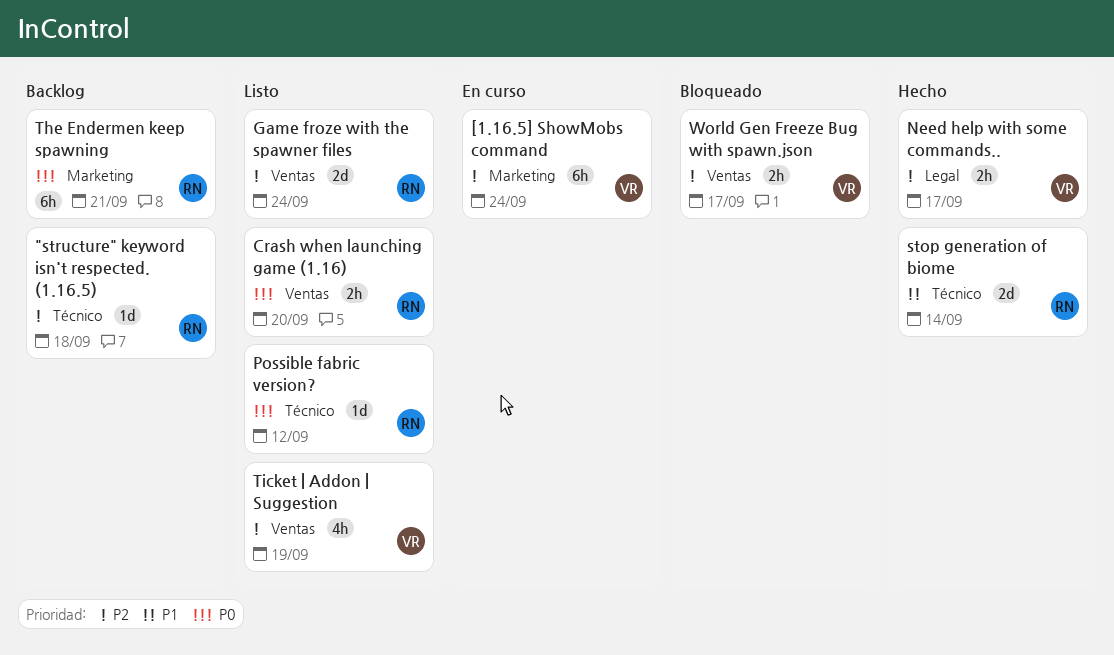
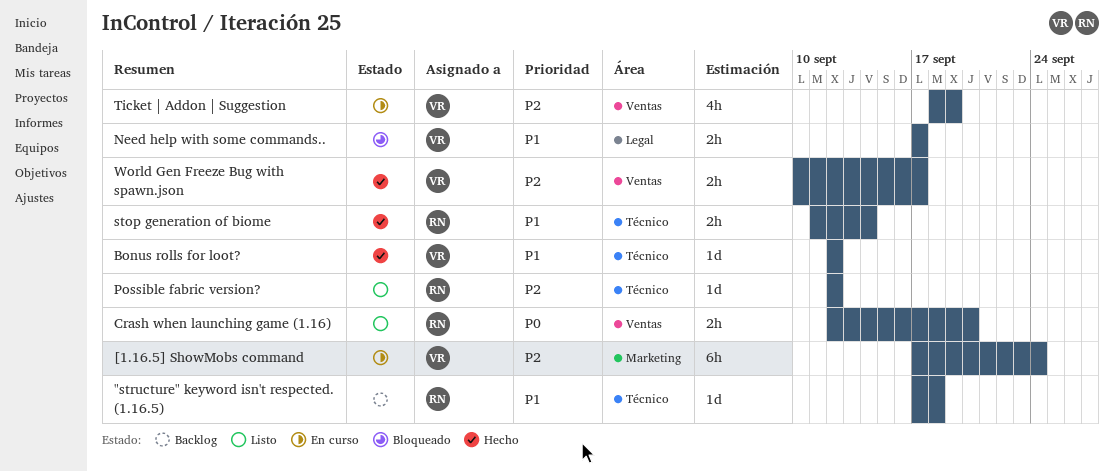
"structure" keyword isn't respected. (1.16.5), priority: P2 -> P1
Bonus rolls for loot?: none -> present
Game froze with the spawner files: present -> none
Need help with some commands.., status: Hecho -> Bloqueado
Need help with some commands.., priority: P2 -> P1
Possible fabric version?, priority: P0 -> P2
stop generation of biome, estimate: 2d -> 2h
The Endermen keep spawning: present -> none
Ticket | Addon | Suggestion, status: Listo -> En curso
World Gen Freeze Bug with spawn.json, status: Bloqueado -> Hecho

